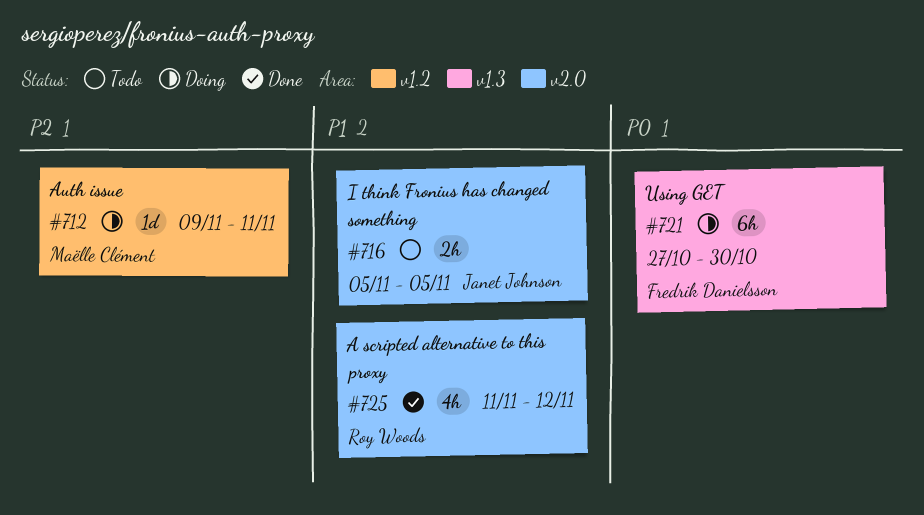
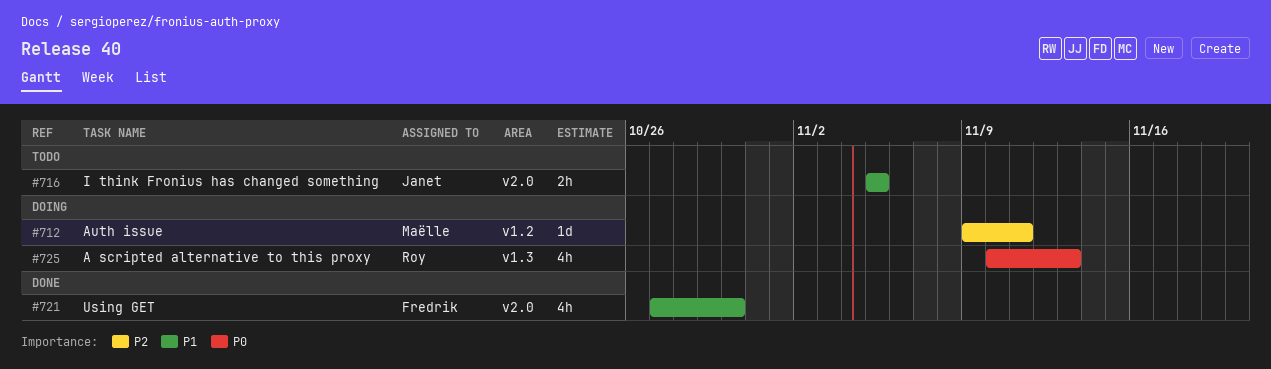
#721, status: Doing -> Done
#721, priority: P0 -> P1
#721, label: v1.3 -> v2.0
#721, estimate: 6h -> 4h
#725, status: Done -> Doing
#725, priority: P1 -> P0
#725, label: v2.0 -> v1.3
#725, start: Nov 11 -> Nov 10
#725, due: Nov 12 -> Nov 13

